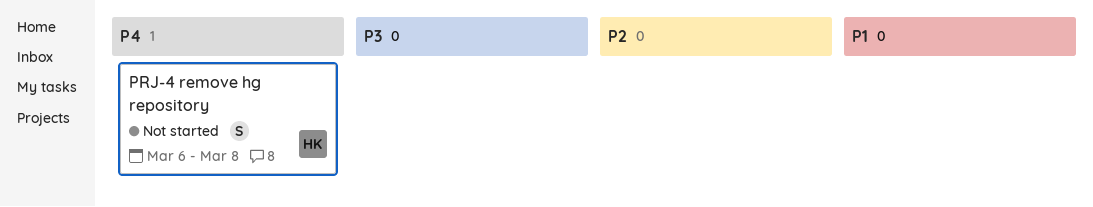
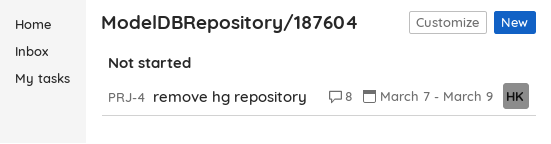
PRJ-4, start: Mar 6 -> Mar 7
PRJ-4, due: Mar 8 -> Mar 9

